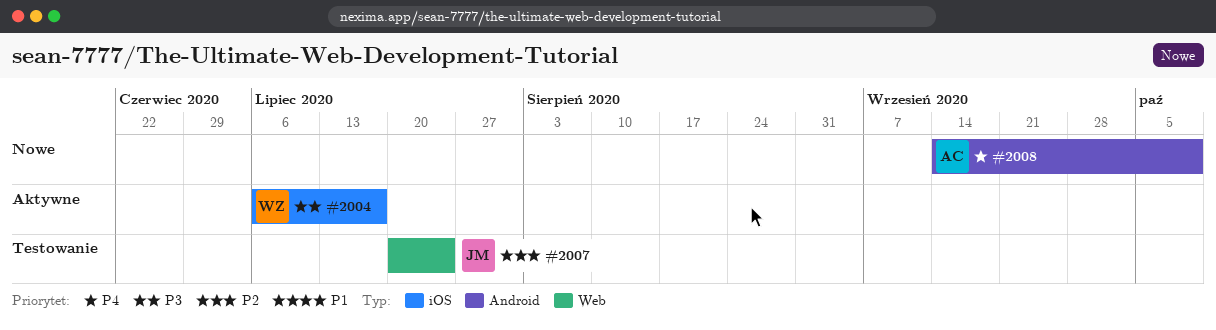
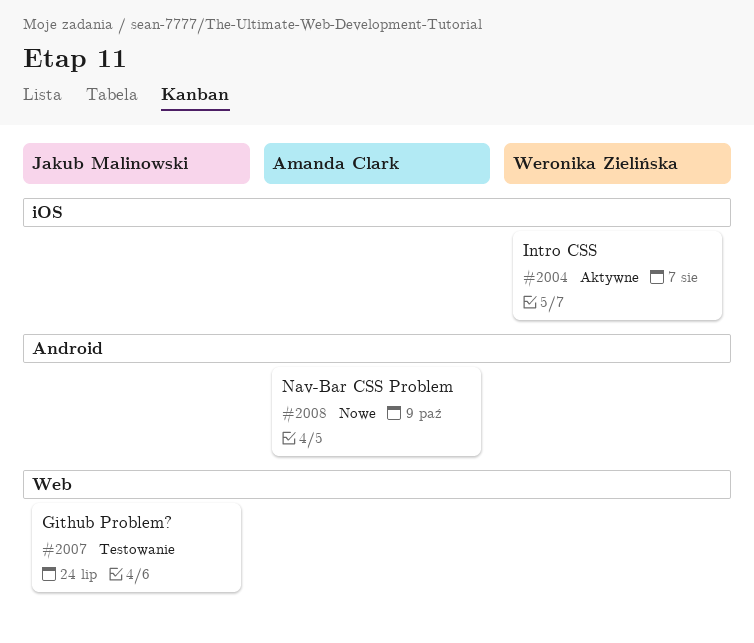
#2004, due: Jul 17 -> Aug 7

